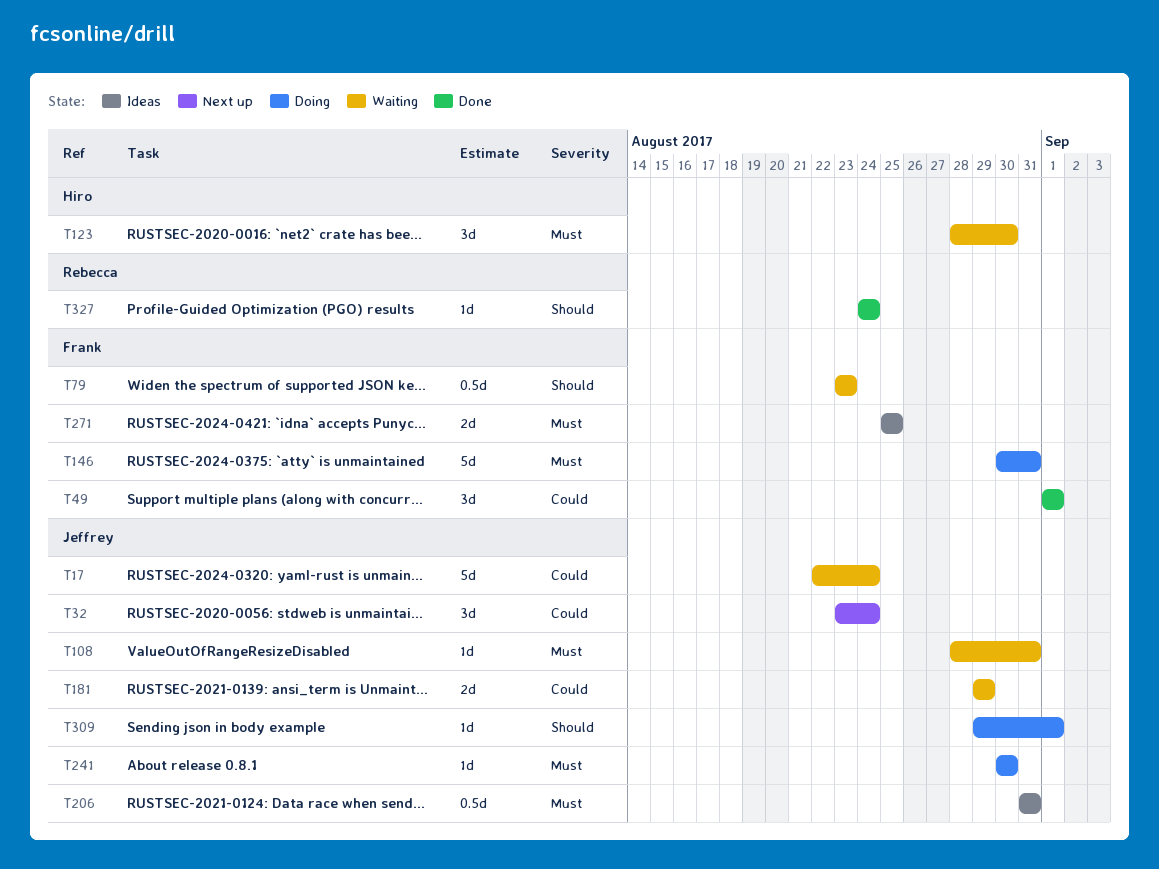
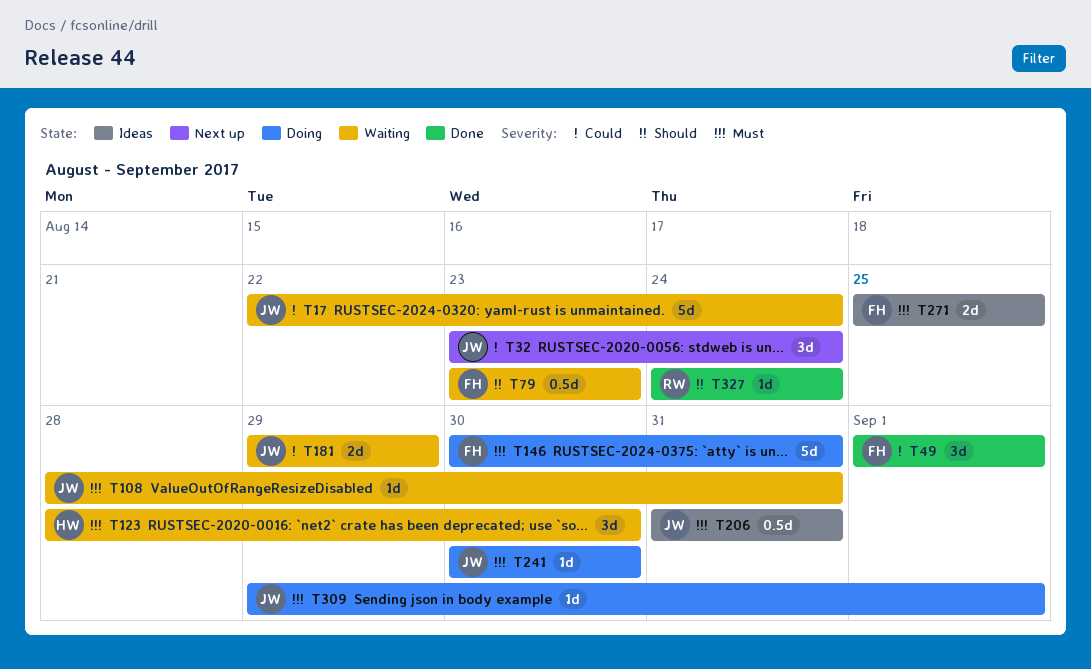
T309, priority: Should -> Must

